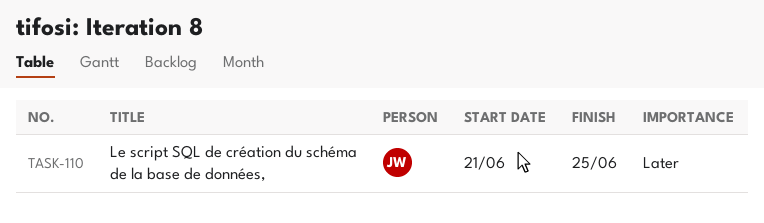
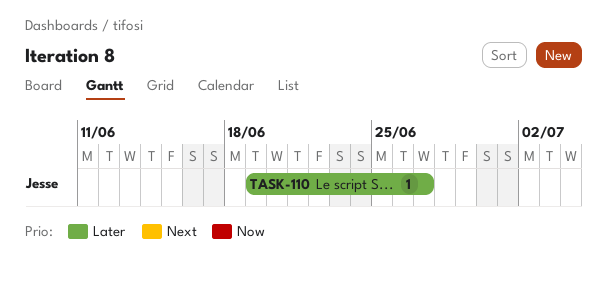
TASK-110, start: Jun 21 -> Jun 19
TASK-110, due: Jun 25 -> Jun 27

